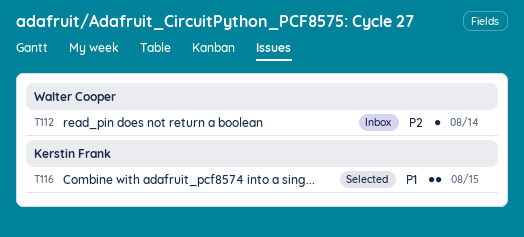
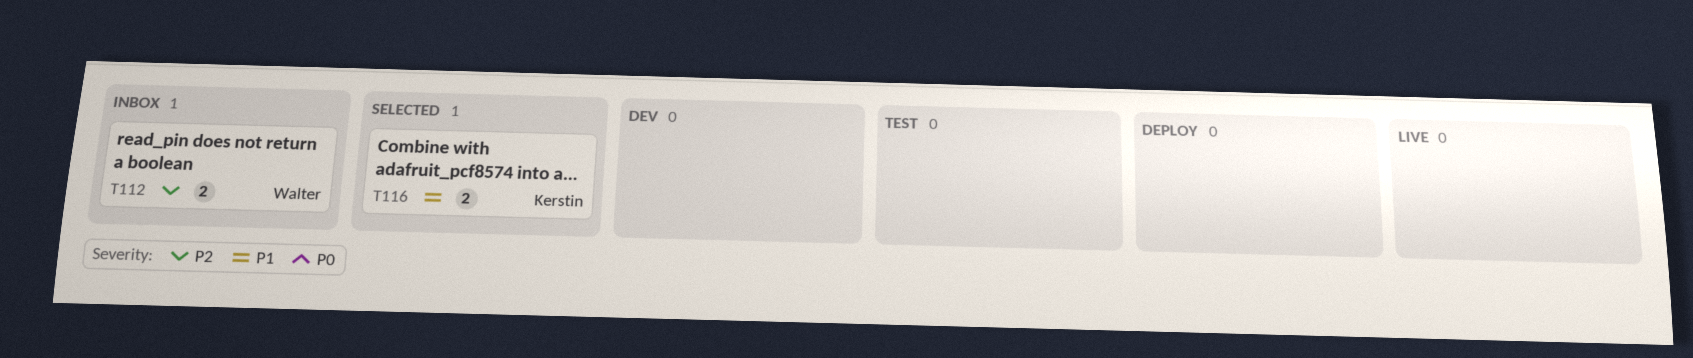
T112, estimate: 1 -> 2

